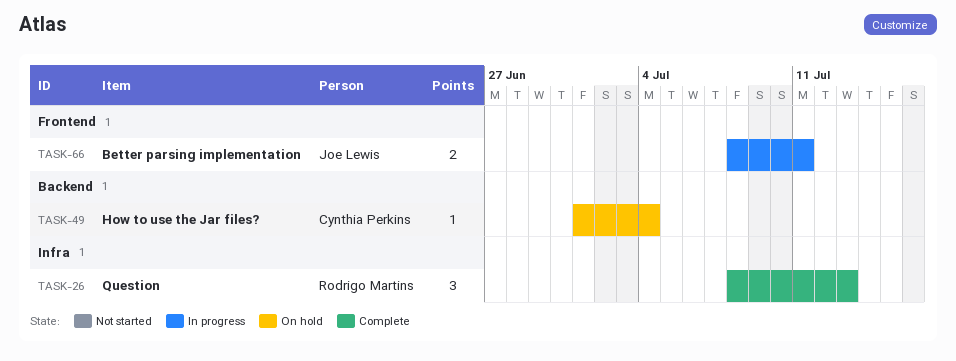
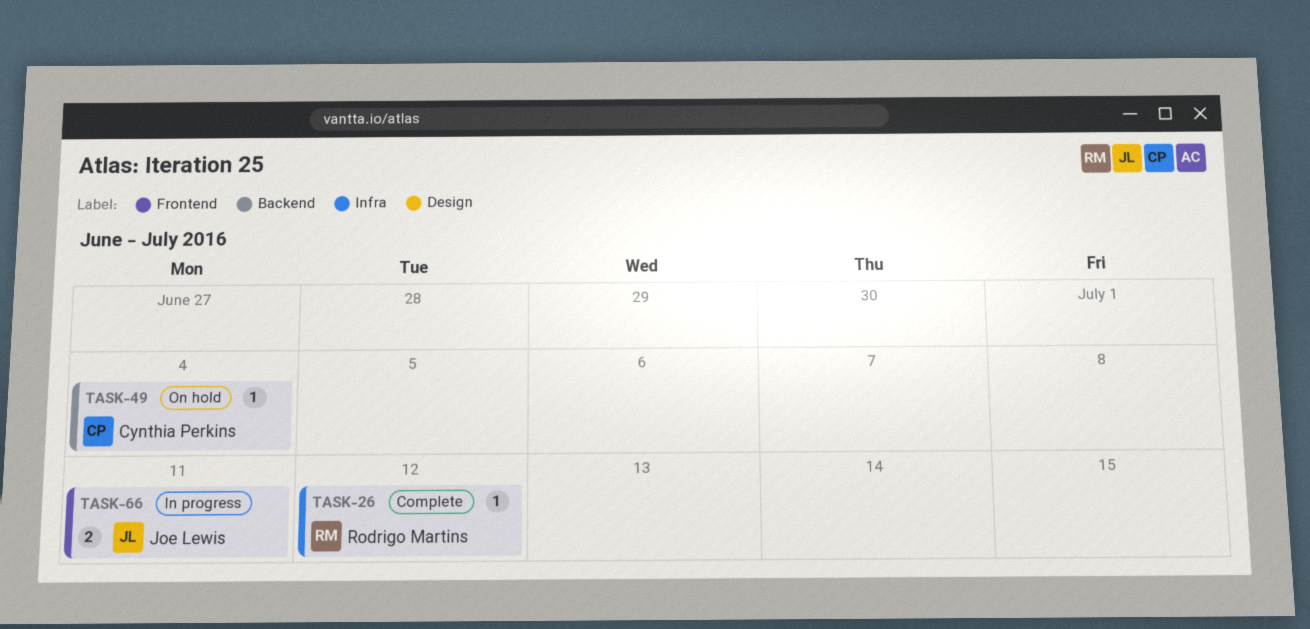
TASK-26, estimate: 3 -> 1
TASK-26, due: Jul 13 -> Jul 12

